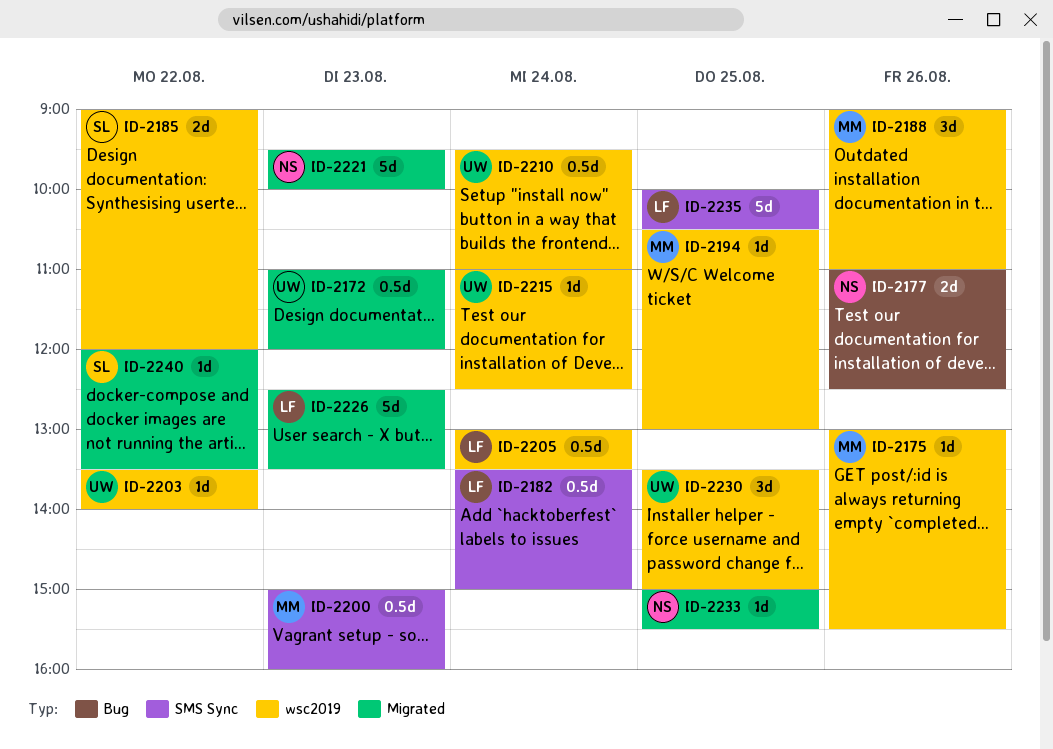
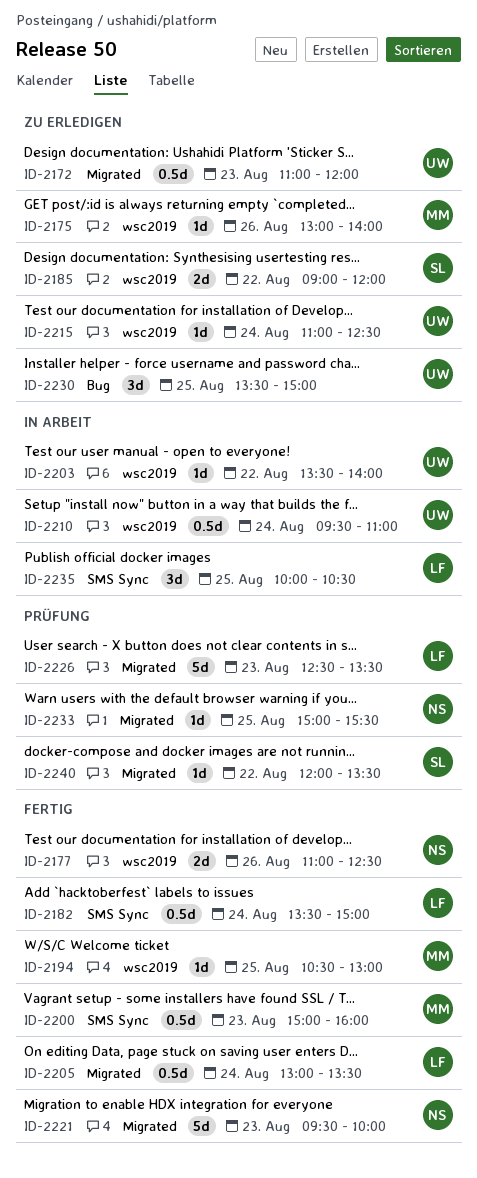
ID-2175, ends: 15:30 -> 14:00
ID-2177, label: Bug -> wsc2019
ID-2188: present -> none
ID-2205, label: wsc2019 -> Migrated
ID-2230, label: wsc2019 -> Bug
ID-2235, estimate: 5d -> 3d

